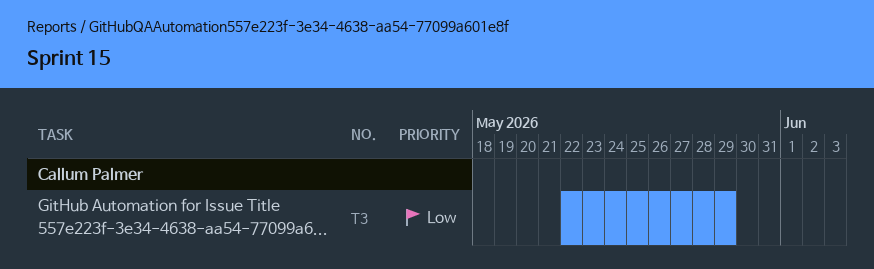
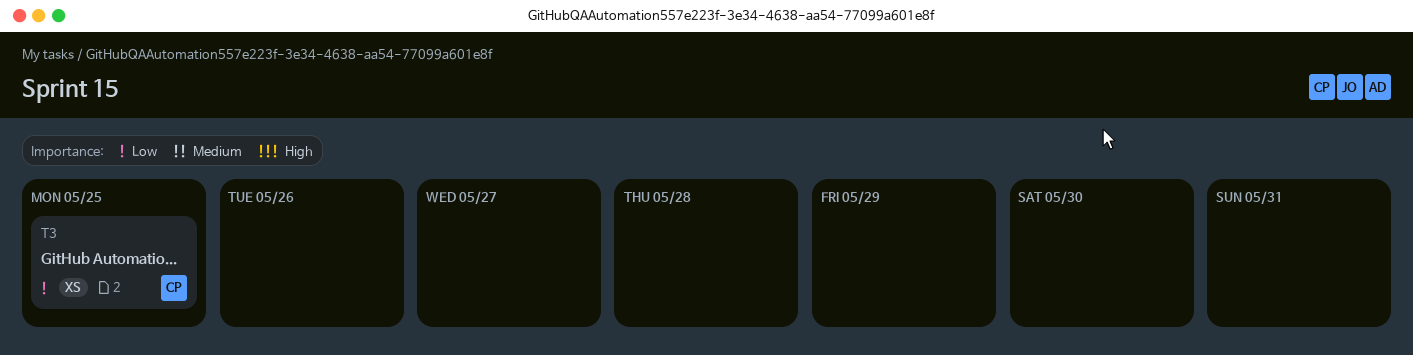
T3, due: May 29 -> May 25

